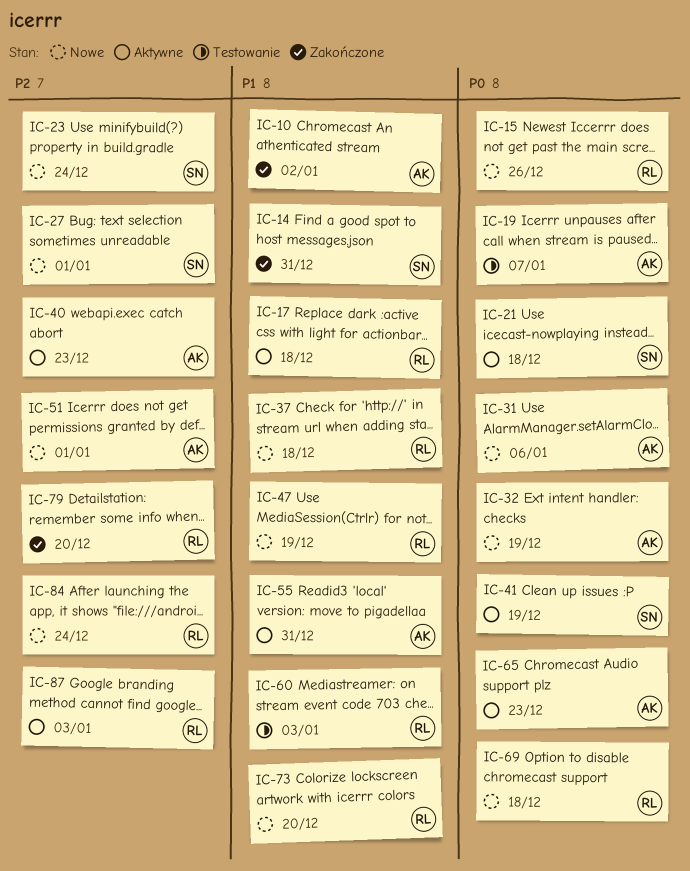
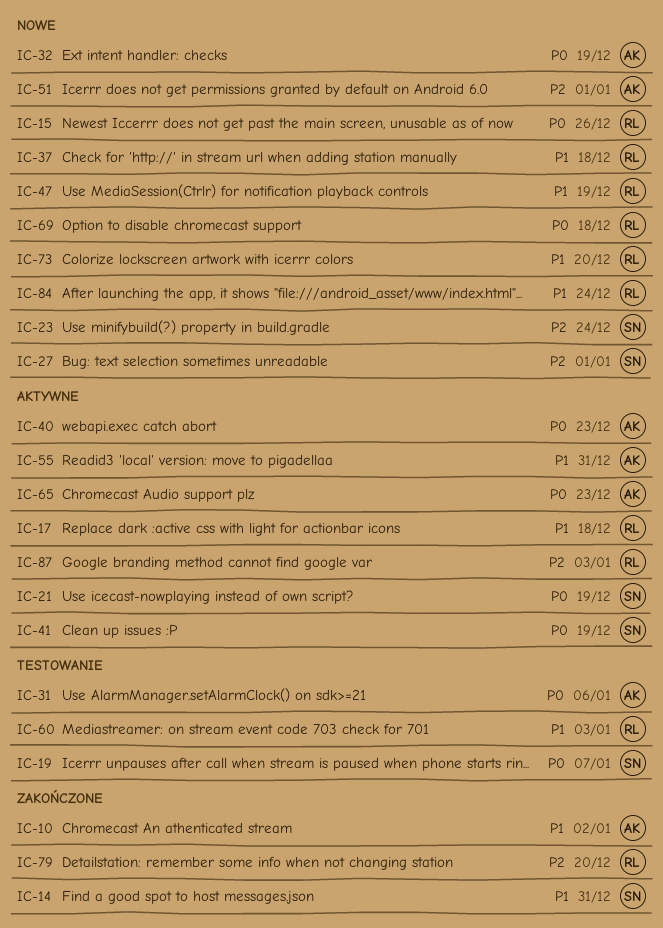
IC-19, owner: AK -> SN
IC-21, due: Dec 18 -> Dec 19
IC-31, status: Nowe -> Testowanie
IC-40, priority: P2 -> P0
IC-84, priority: P2 -> P1

